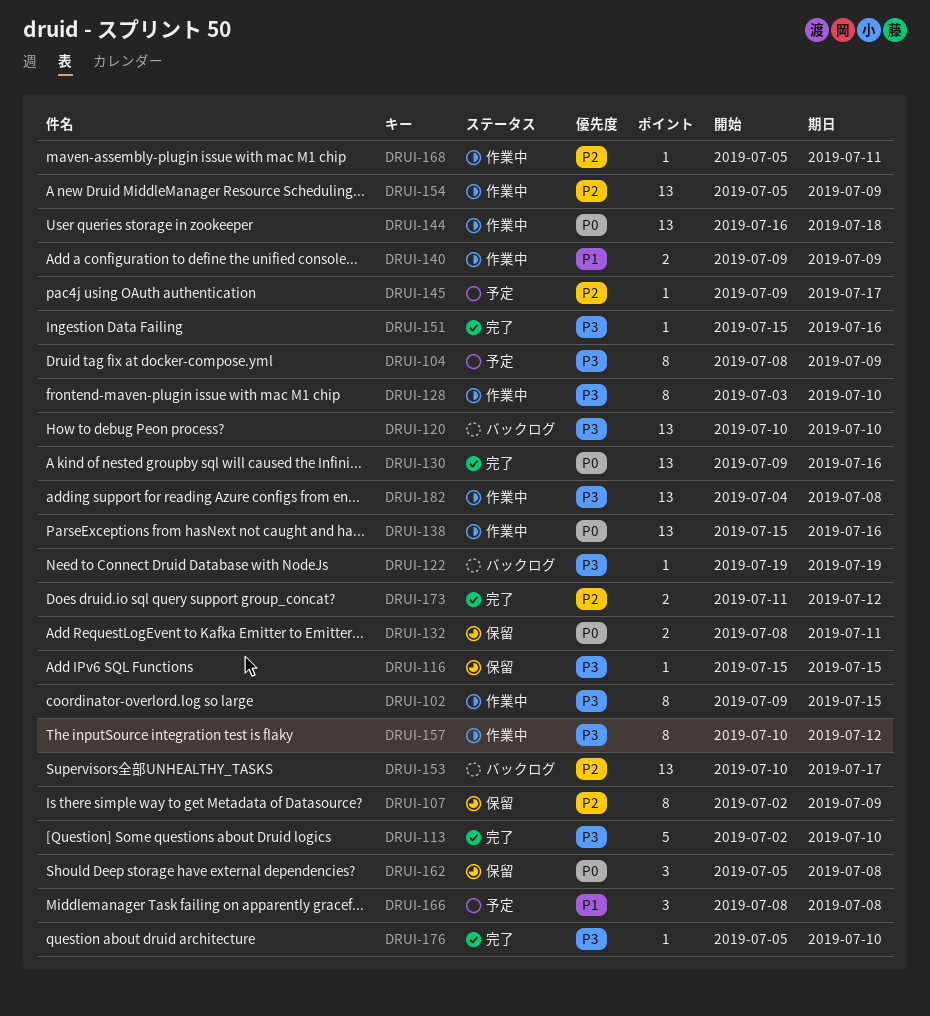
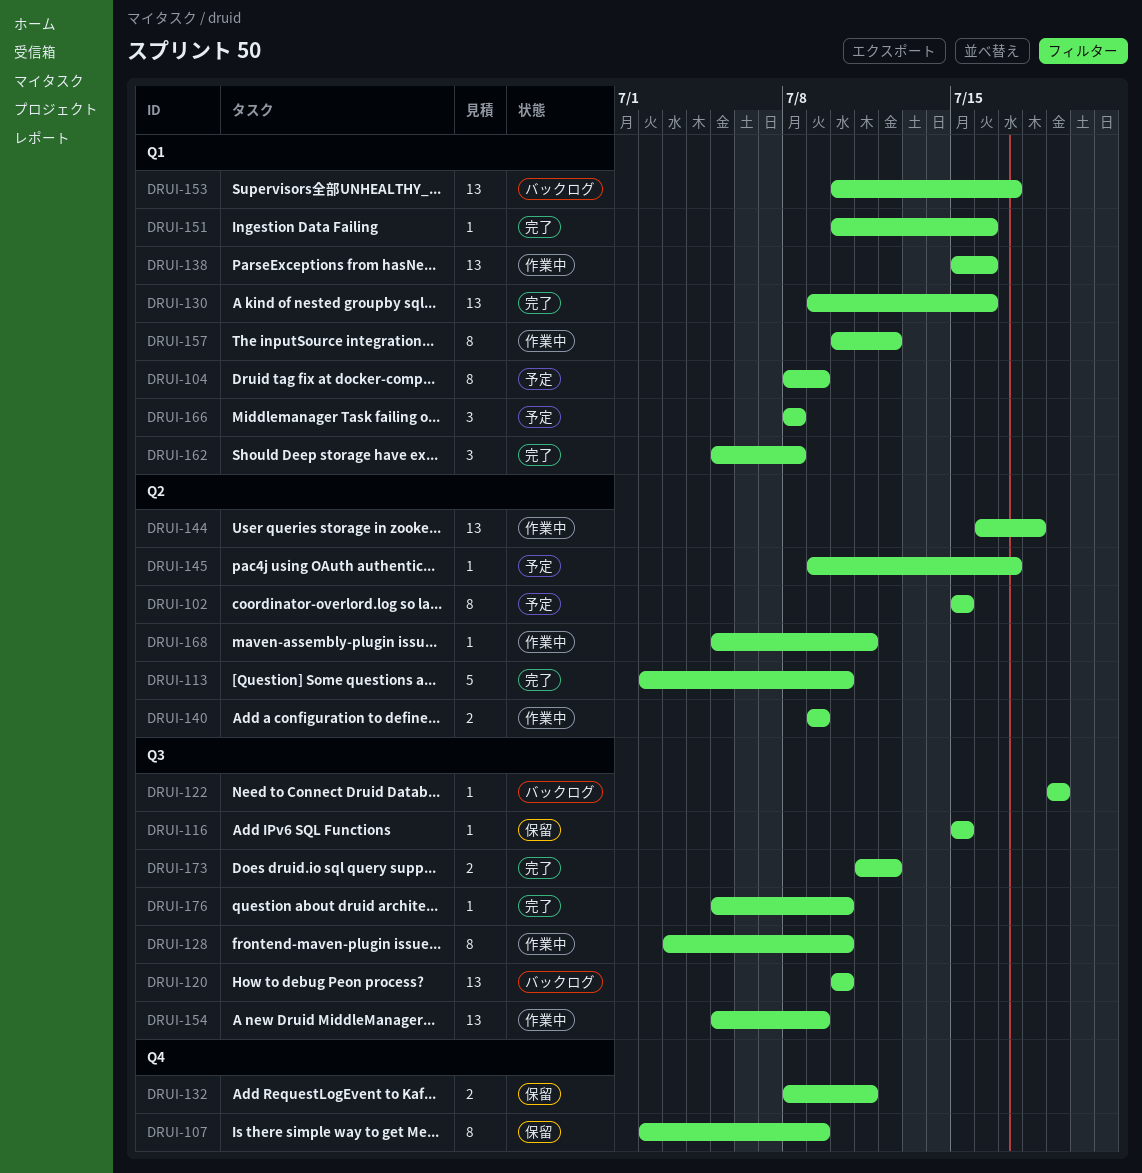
DRUI-102, status: 作業中 -> 予定
DRUI-102, start: Jul 9 -> Jul 15
DRUI-151, start: Jul 15 -> Jul 10
DRUI-162, status: 保留 -> 完了
DRUI-182: present -> none

